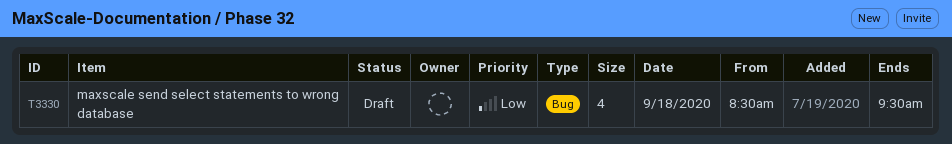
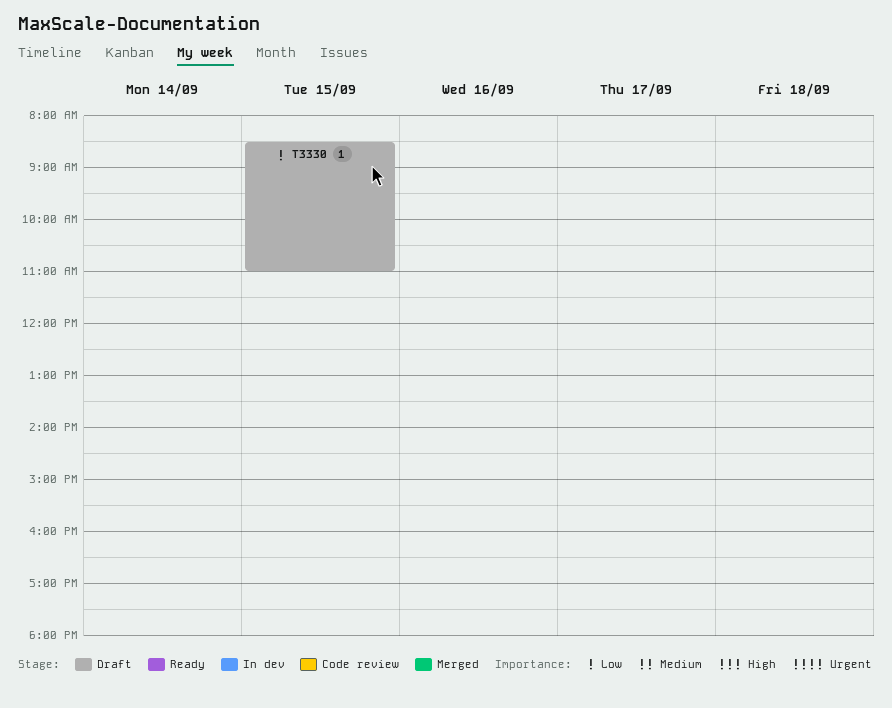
T3330, estimate: 4 -> 1
T3330, day: Sep 18 -> Sep 15
T3330, ends: 09:30 -> 11:00

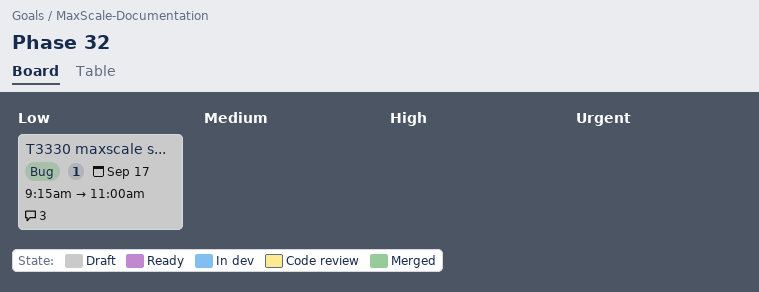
T3330, day: Sep 15 -> Sep 17
T3330, begins: 08:30 -> 09:15

